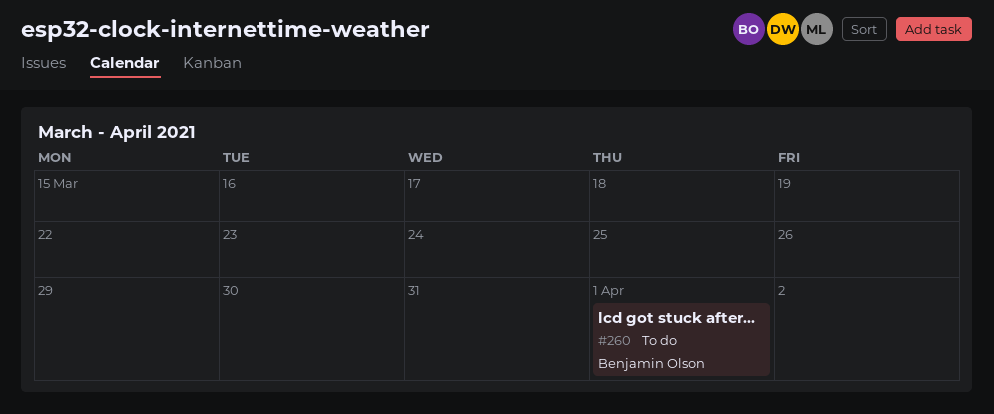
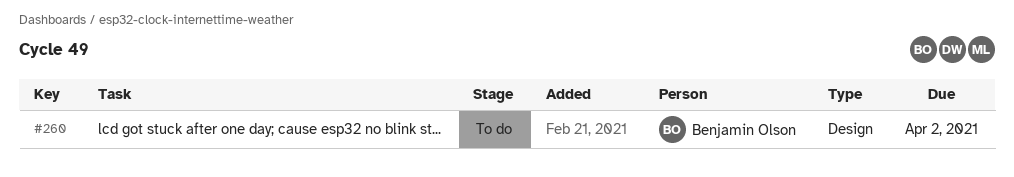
#260, due: Apr 1 -> Apr 2

